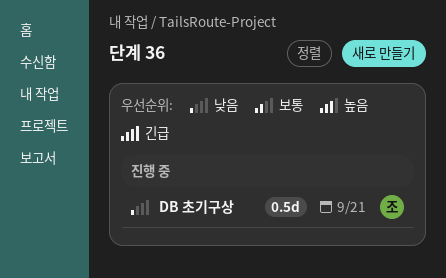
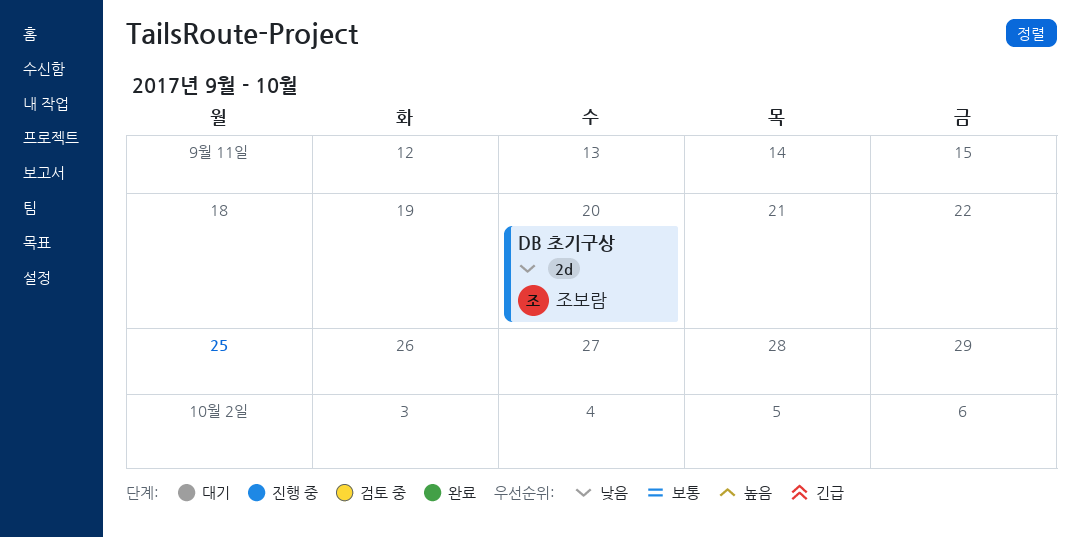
DB 초기구상, estimate: 0.5d -> 2d
DB 초기구상, due: Sep 21 -> Sep 20

